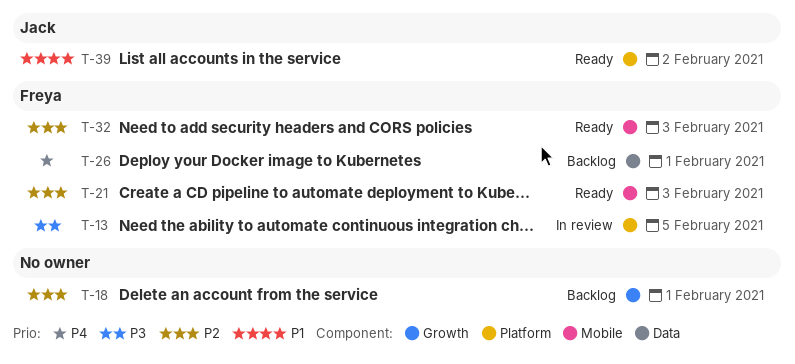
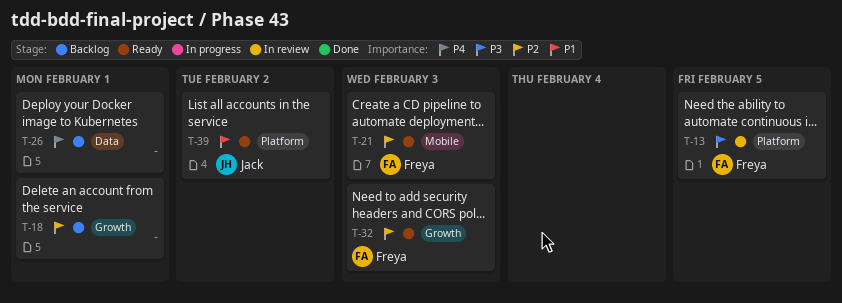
T-26, owner: Freya -> none
T-32, label: Mobile -> Growth

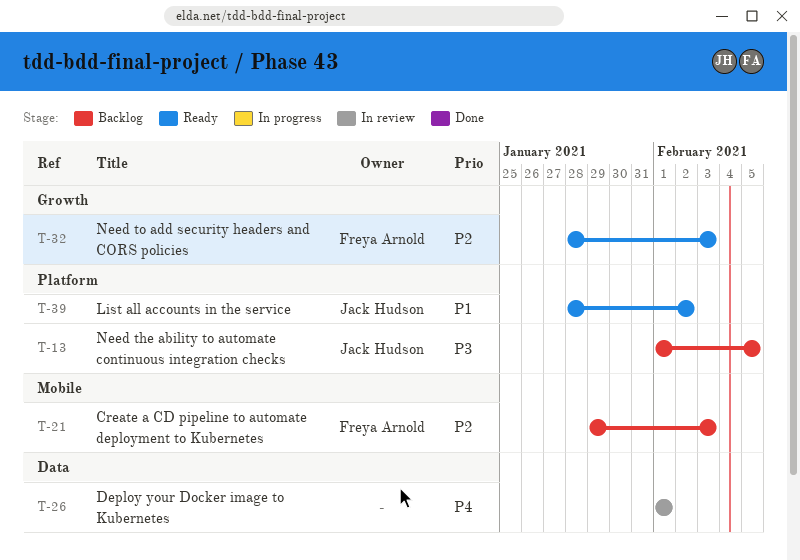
T-13, status: In review -> Backlog
T-13, owner: Freya Arnold -> Jack Hudson
T-18: present -> none
T-21, status: Ready -> Backlog
T-26, status: Backlog -> In review

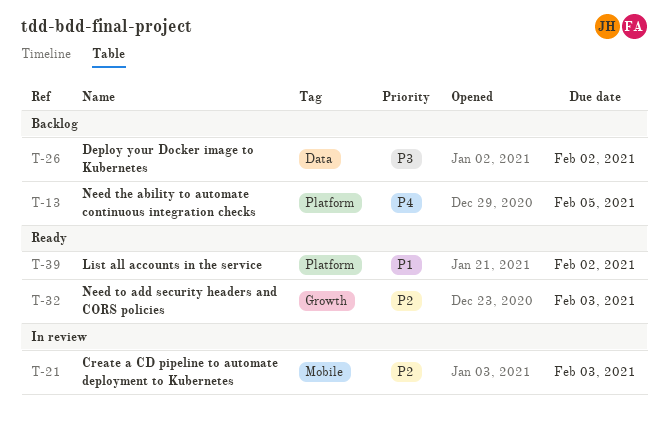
T-13, priority: P3 -> P4
T-21, status: Backlog -> In review
T-26, status: In review -> Backlog
T-26, priority: P4 -> P3
T-26, due: Feb 1 -> Feb 2

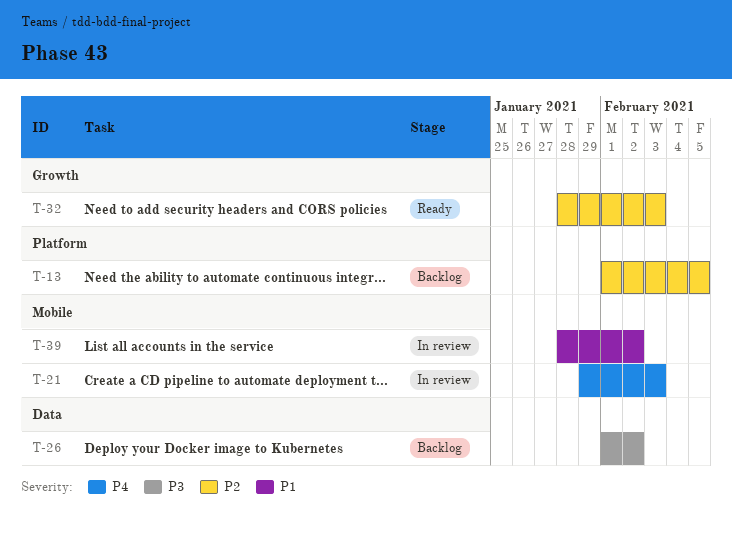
T-13, priority: P4 -> P2
T-21, priority: P2 -> P4
T-39, status: Ready -> In review
T-39, label: Platform -> Mobile

